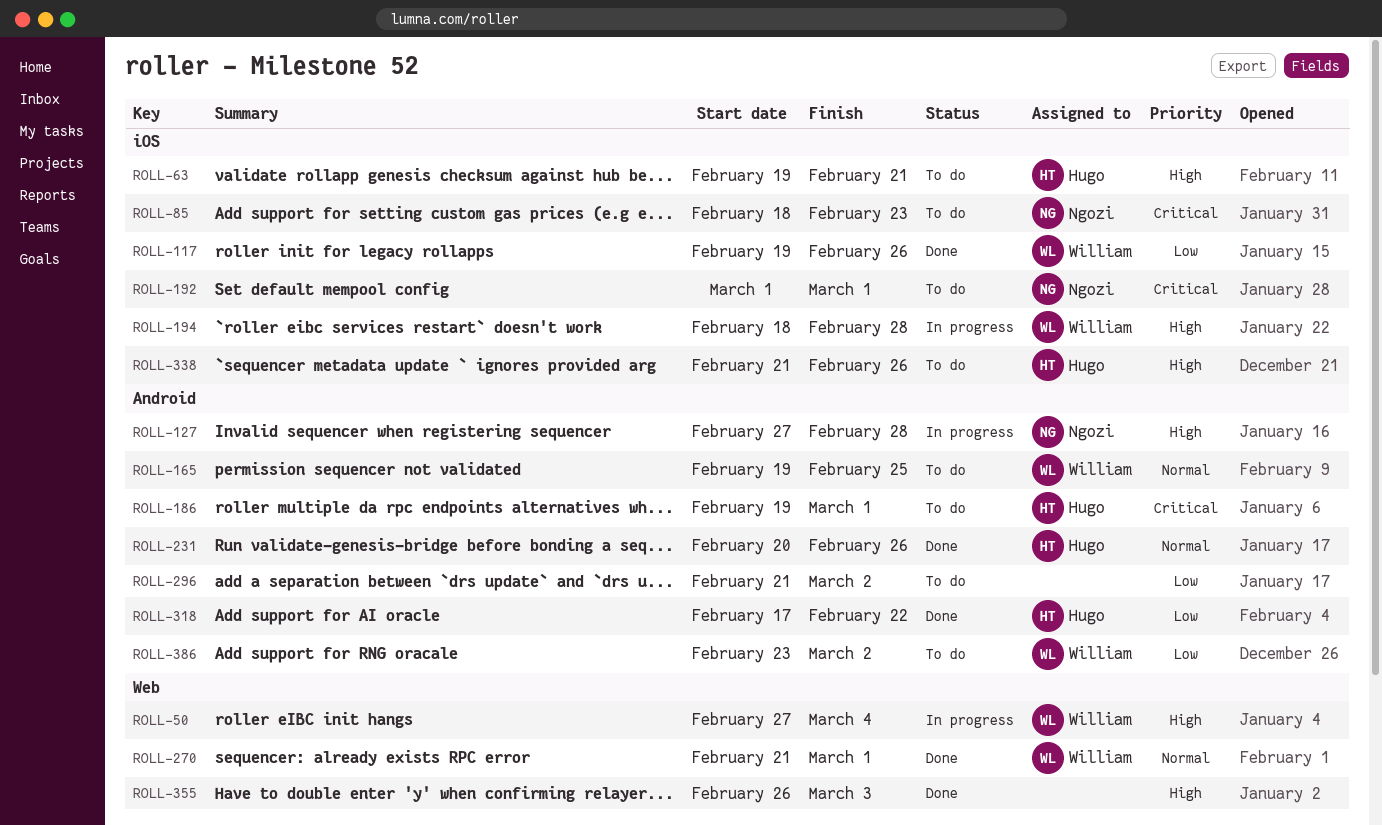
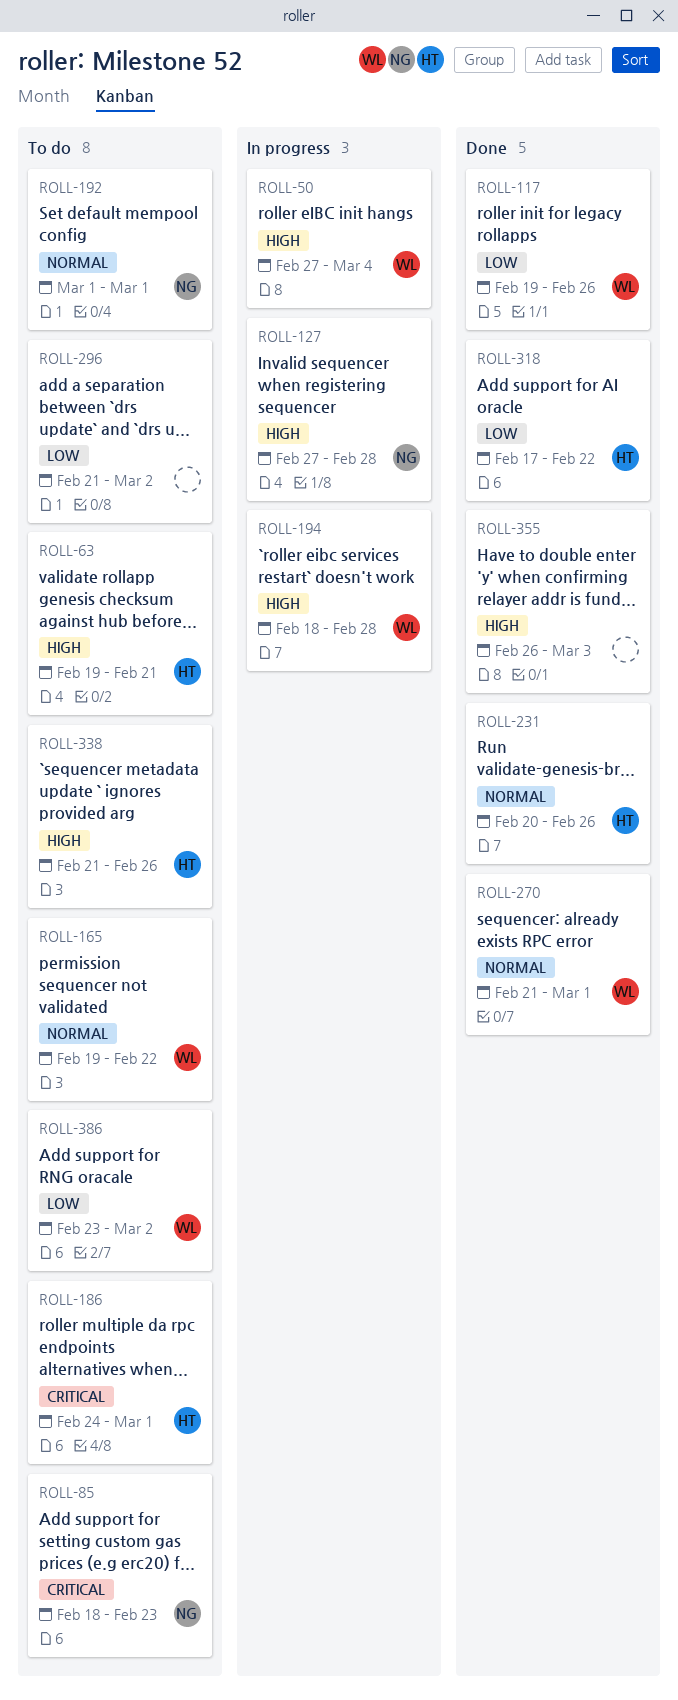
ROLL-165, due: Feb 25 -> Feb 22
ROLL-186, start: Feb 19 -> Feb 24
ROLL-192, priority: Critical -> Normal

